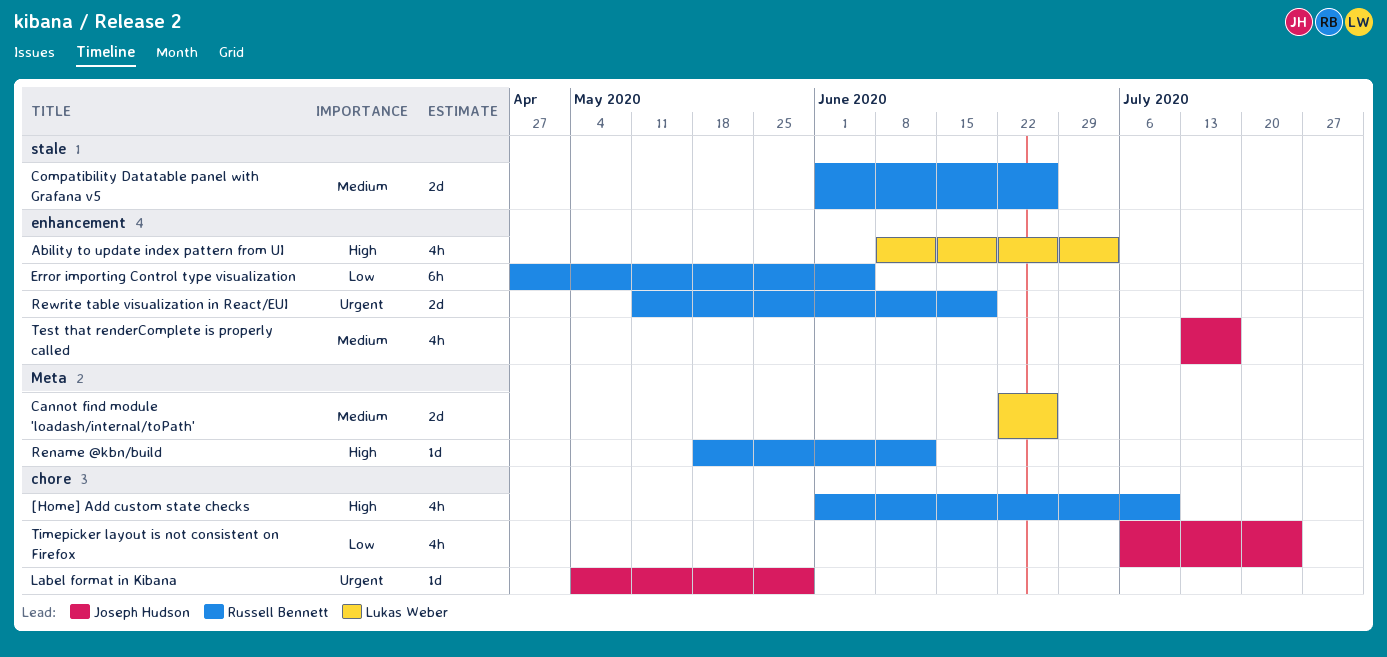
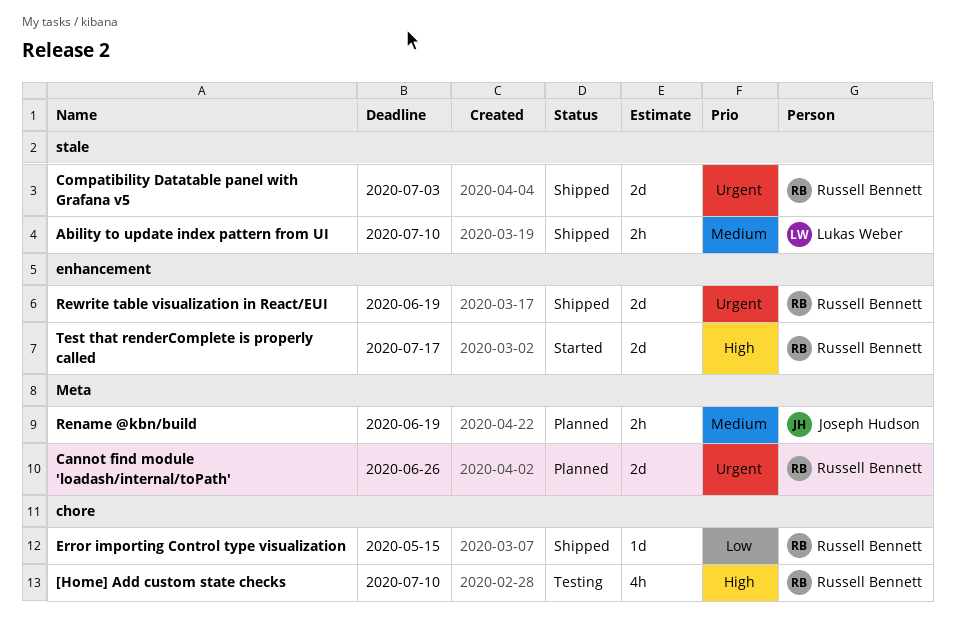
Ability to update index pattern from UI, priority: High -> Medium
Ability to update index pattern from UI, label: enhancement -> stale
Ability to update index pattern from UI, estimate: 4h -> 2h
Ability to update index pattern from UI, due: Jul 3 -> Jul 10
Cannot find module 'loadash/internal/toPath', owner: Lukas Weber -> Russell Bennett
Cannot find module 'loadash/internal/toPath', priority: Medium -> Urgent
Compatibility Datatable panel with Grafana v5, priority: Medium -> Urgent
Compatibility Datatable panel with Grafana v5, due: Jun 26 -> Jul 3
Error importing Control type visualization, label: enhancement -> chore
Error importing Control type visualization, estimate: 6h -> 1d
Error importing Control type visualization, due: Jun 5 -> May 15
Label format in Kibana: present -> none
Rename @kbn/build, owner: Russell Bennett -> Joseph Hudson
Rename @kbn/build, priority: High -> Medium
Rename @kbn/build, estimate: 1d -> 2h
Rename @kbn/build, due: Jun 12 -> Jun 19
Test that renderComplete is properly called, owner: Joseph Hudson -> Russell Bennett
Test that renderComplete is properly called, priority: Medium -> High
Test that renderComplete is properly called, estimate: 4h -> 2d
Timepicker layout is not consistent on Firefox: present -> none

